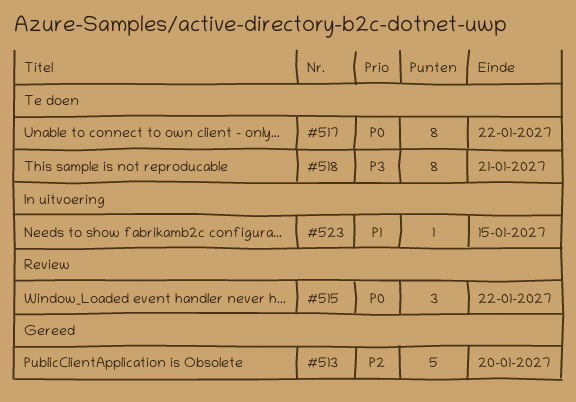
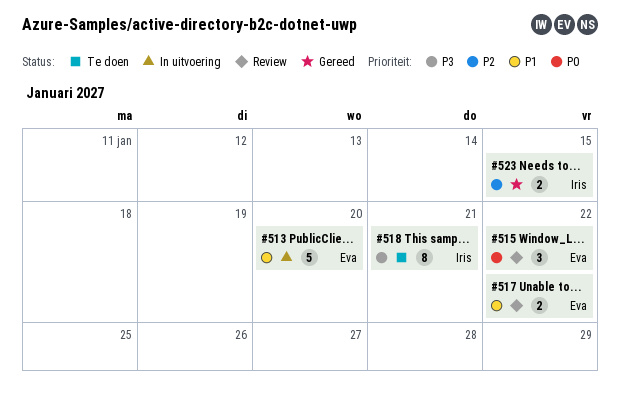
#513, status: Gereed -> In uitvoering
#513, priority: P2 -> P1
#517, status: Te doen -> Review
#517, priority: P0 -> P1
#517, estimate: 8 -> 2
#523, status: In uitvoering -> Gereed
#523, priority: P1 -> P2
#523, estimate: 1 -> 2

